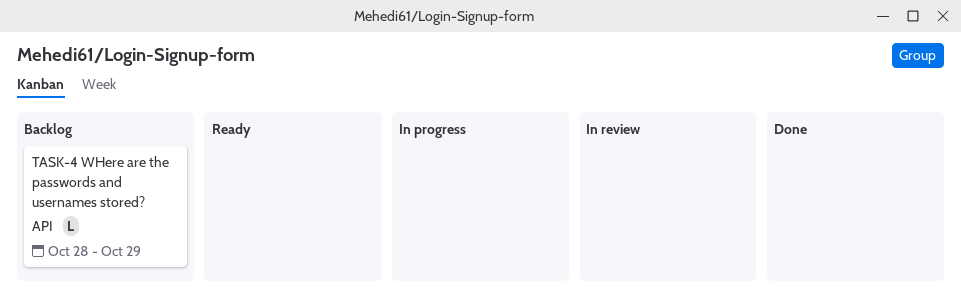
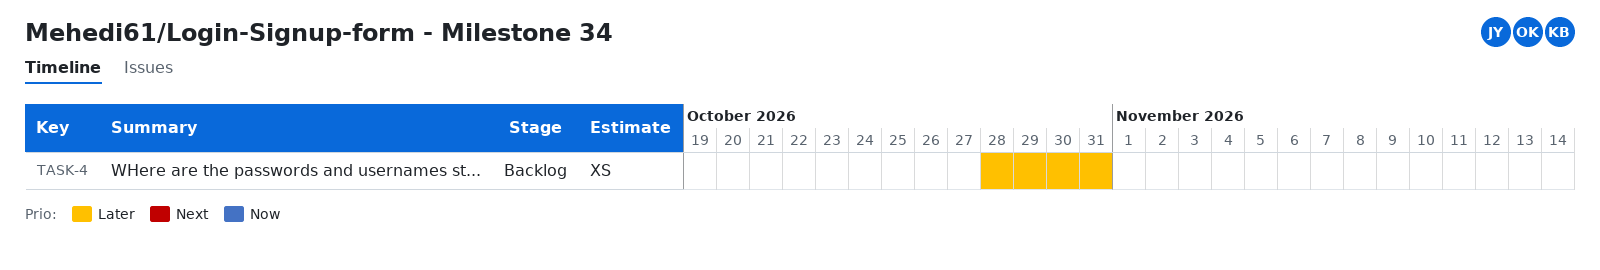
TASK-4, estimate: L -> XS
TASK-4, due: Oct 29 -> Oct 31

